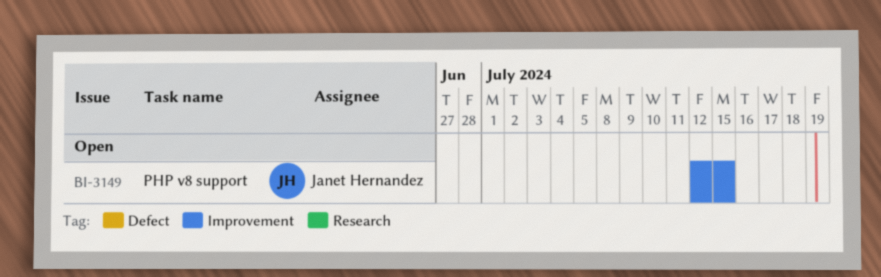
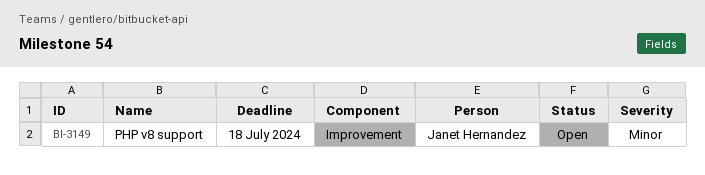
BI-3149, due: Jul 15 -> Jul 18

